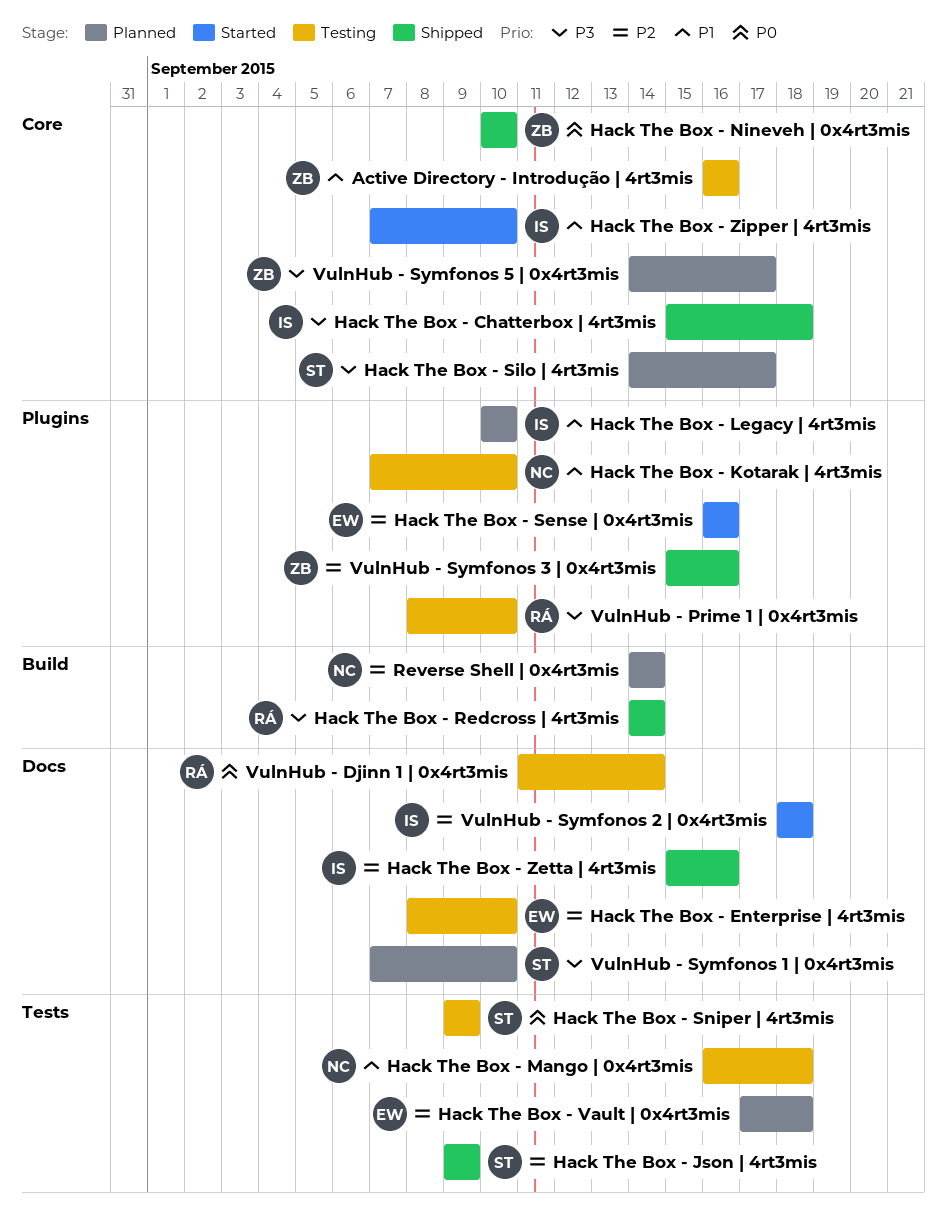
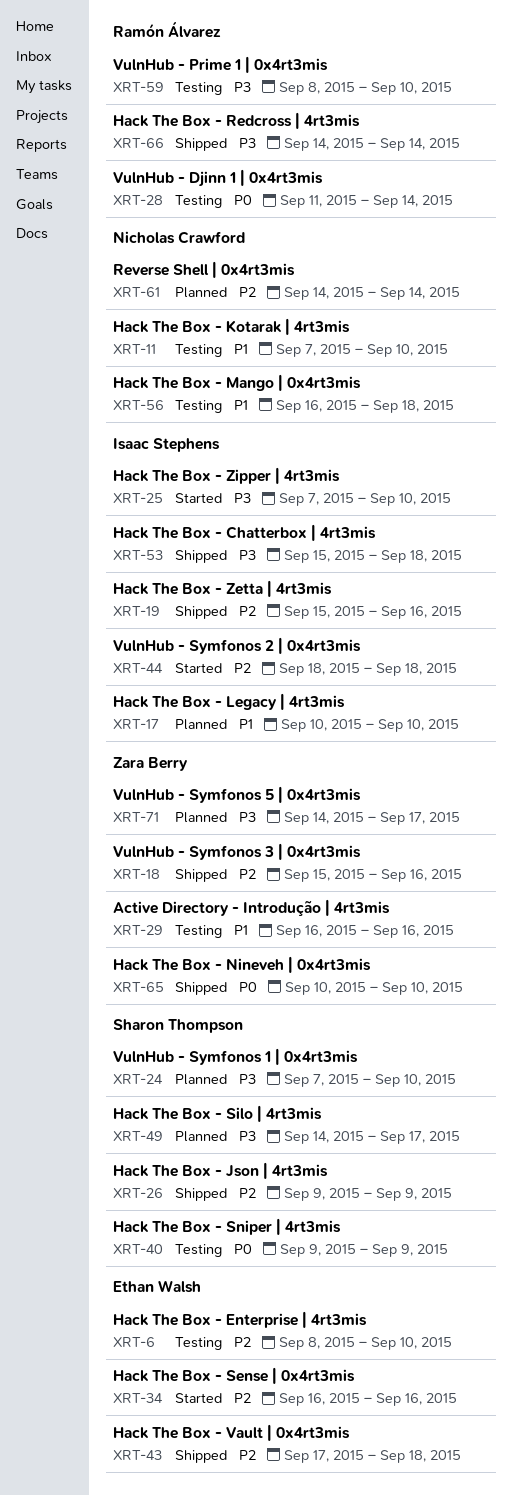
Hack The Box - Vault | 0x4rt3mis, status: Planned -> Shipped
Hack The Box - Zipper | 4rt3mis, priority: P1 -> P3

